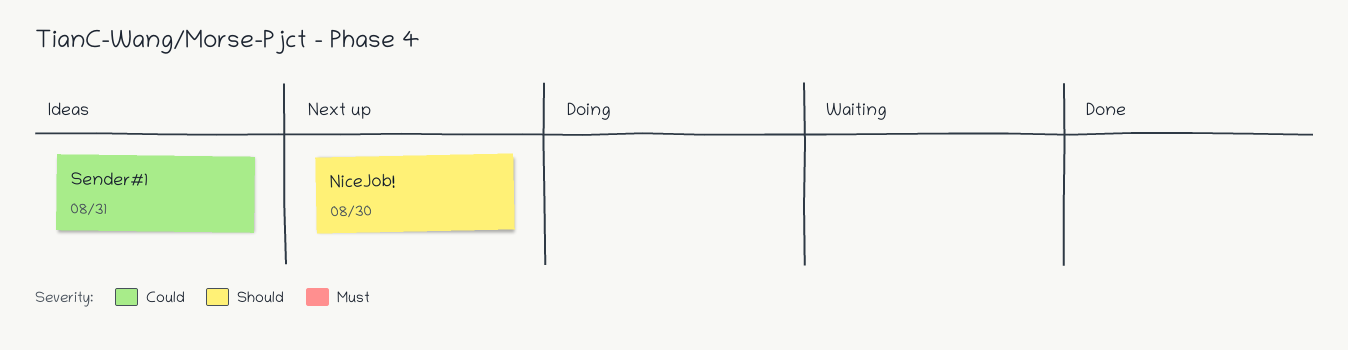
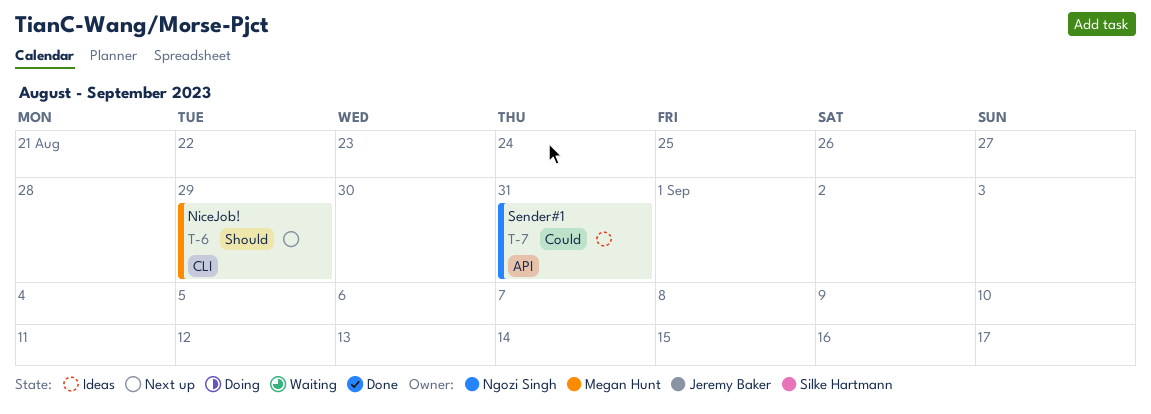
NiceJob!, due: Aug 30 -> Aug 29

